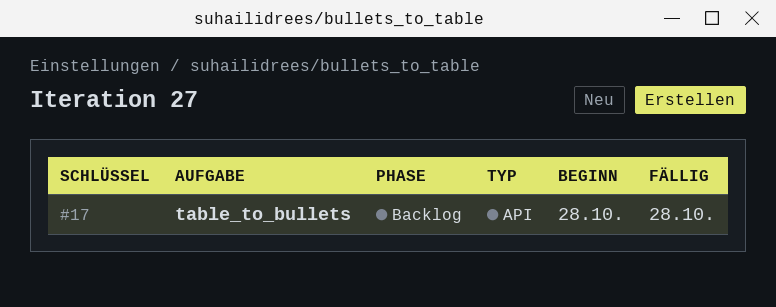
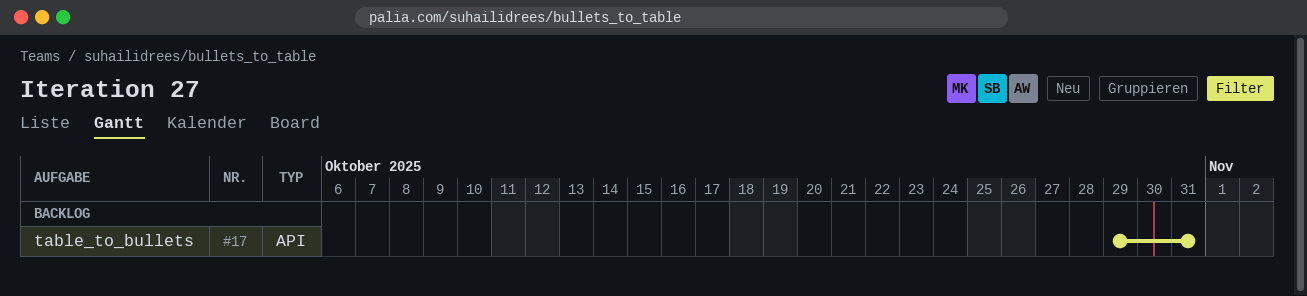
#17, start: Oct 28 -> Oct 29
#17, due: Oct 28 -> Oct 31

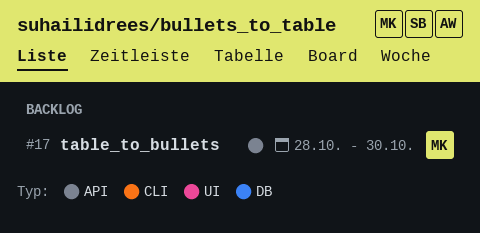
#17, start: Oct 29 -> Oct 28
#17, due: Oct 31 -> Oct 30

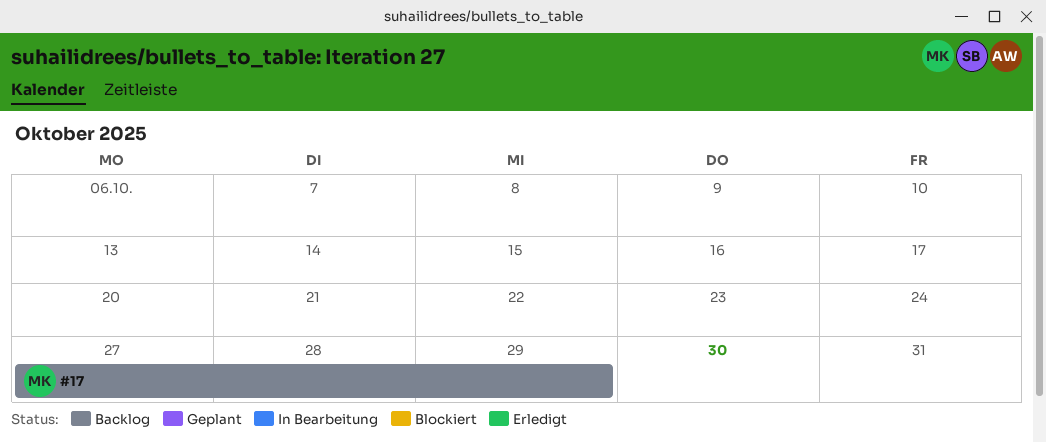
#17, start: Oct 28 -> Oct 27
#17, due: Oct 30 -> Oct 29

